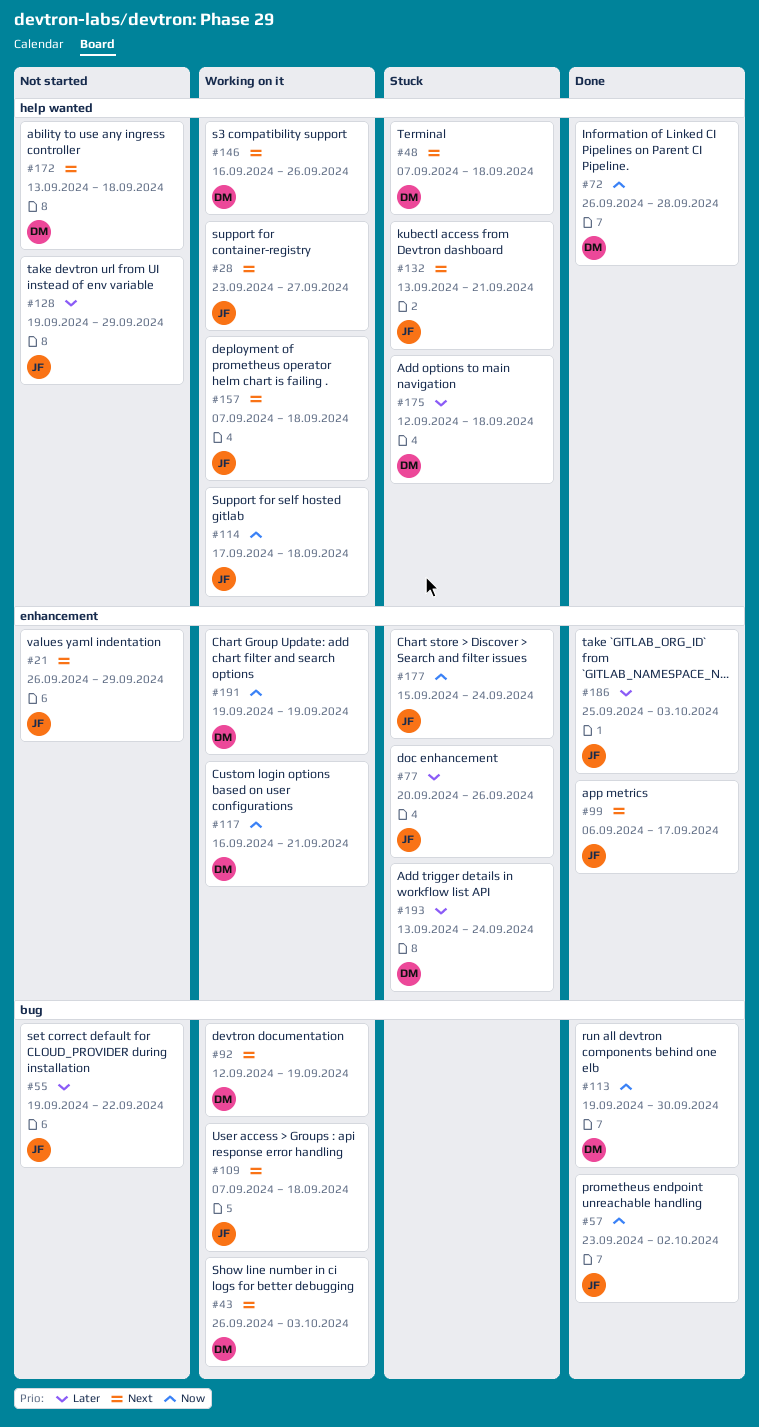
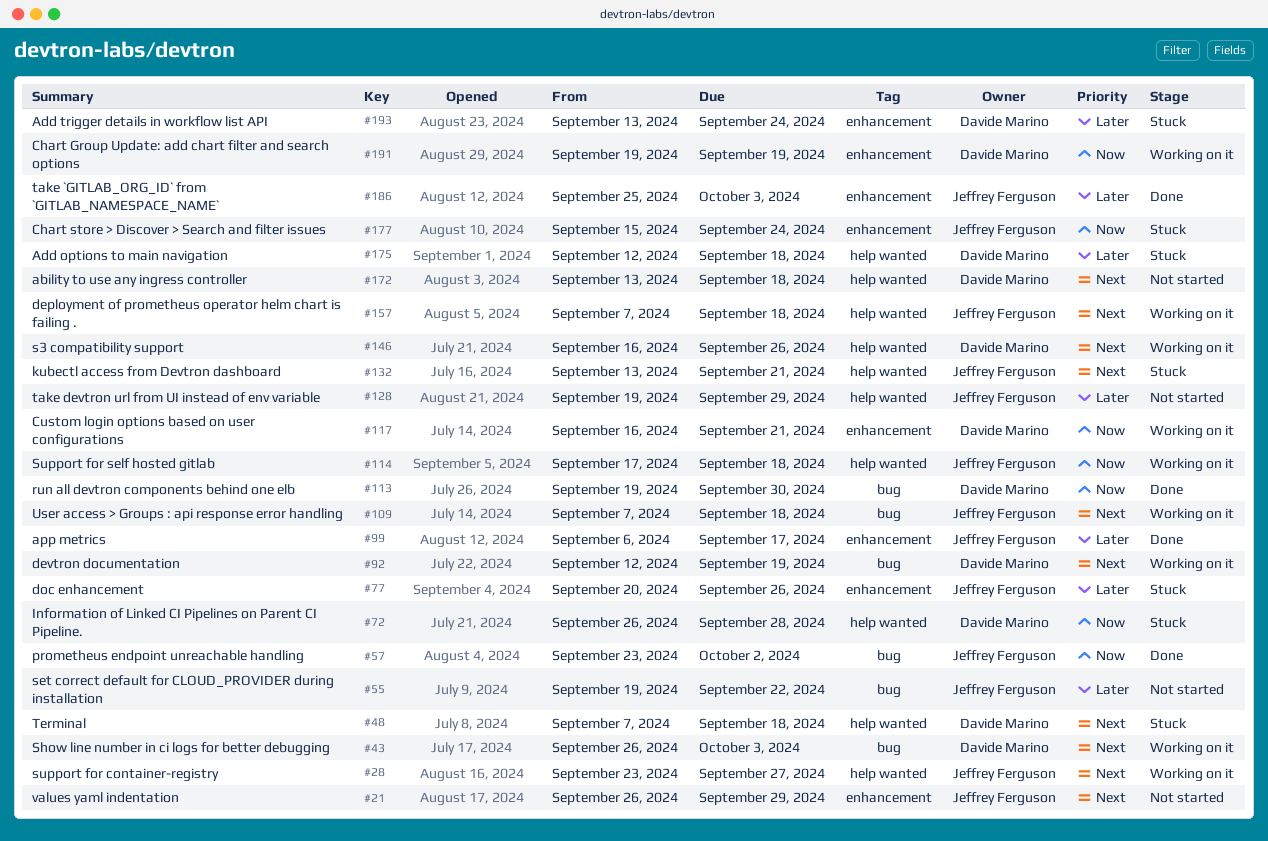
#72, status: Done -> Stuck
#99, priority: Next -> Later

